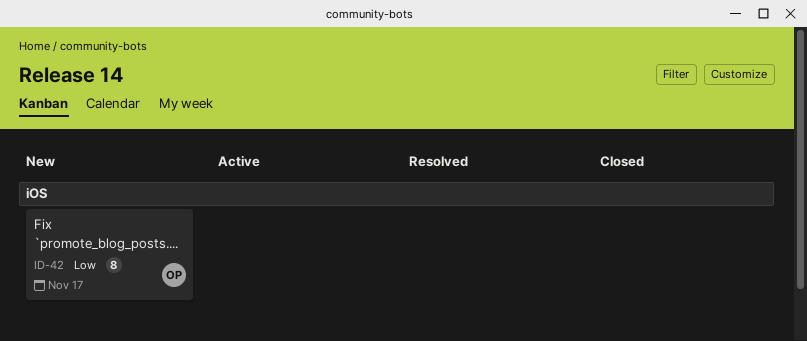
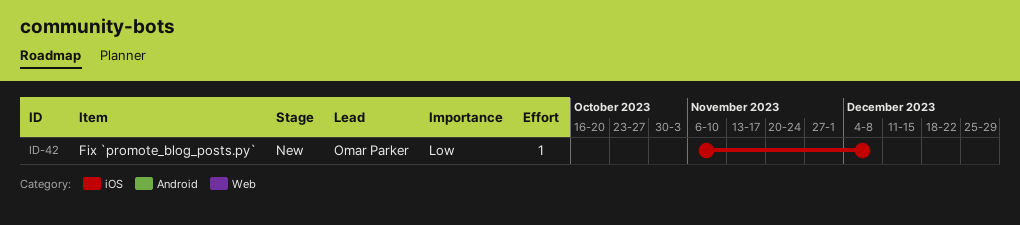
ID-42, estimate: 8 -> 1
ID-42, due: Nov 17 -> Dec 8

